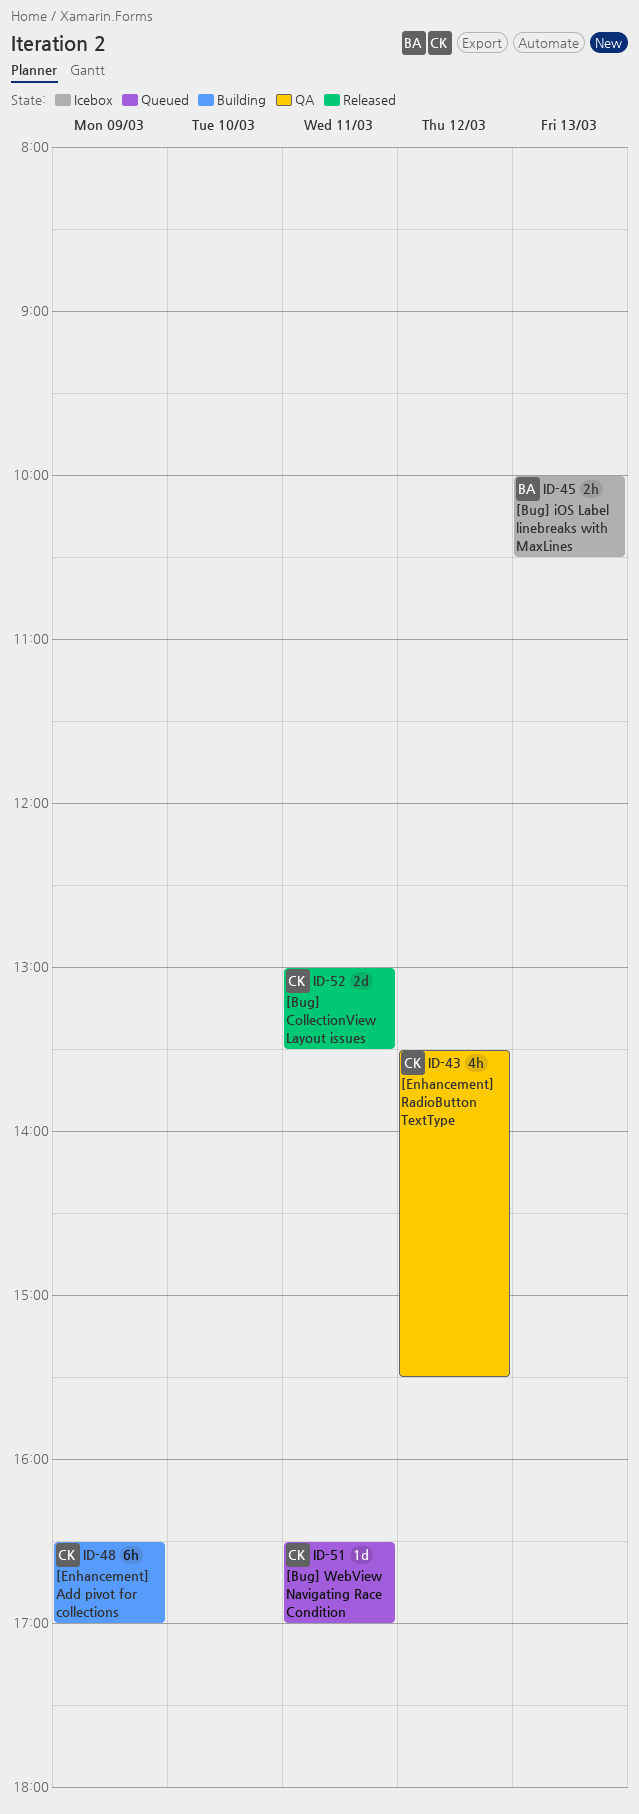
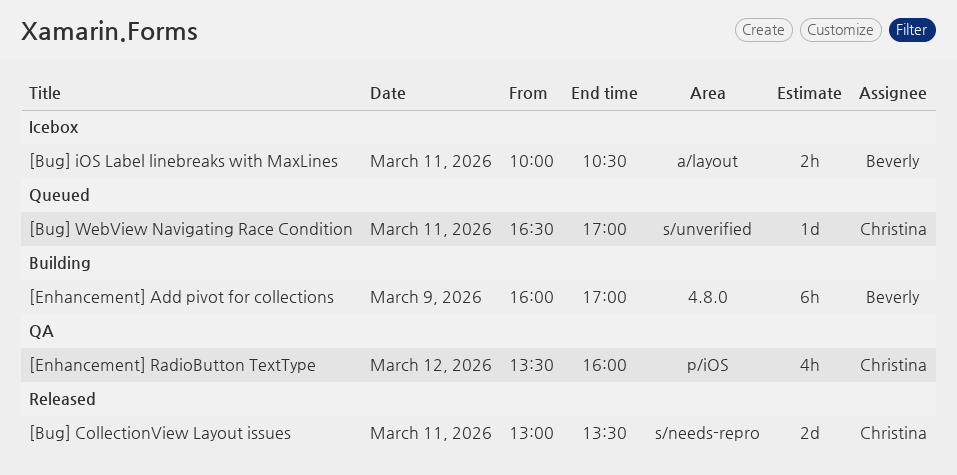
[Bug] iOS Label linebreaks with MaxLines, day: Mar 13 -> Mar 11
[Enhancement] Add pivot for collections, owner: Christina -> Beverly
[Enhancement] Add pivot for collections, begins: 16:30 -> 16:00
[Enhancement] RadioButton TextType, ends: 15:30 -> 16:00

